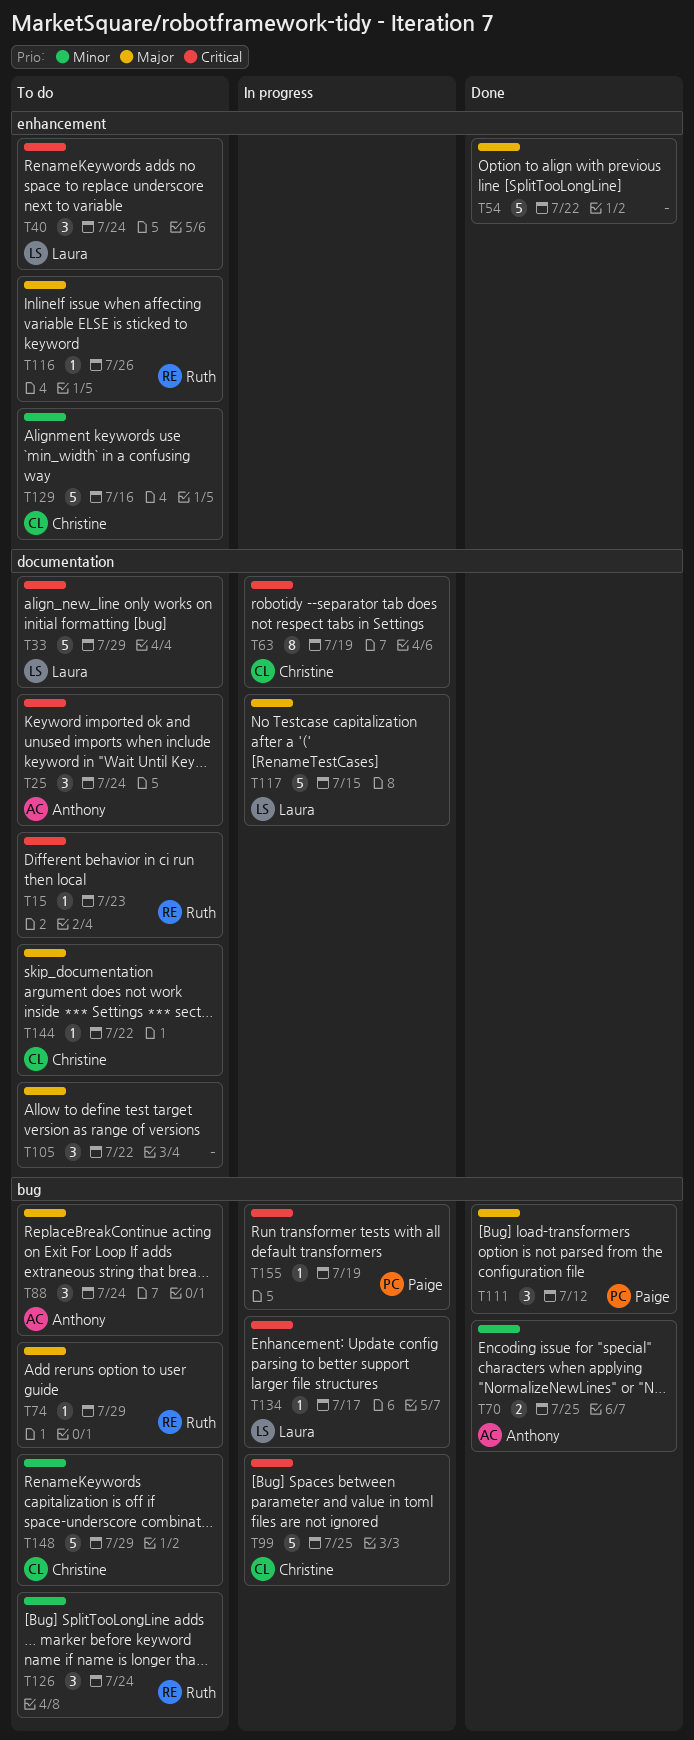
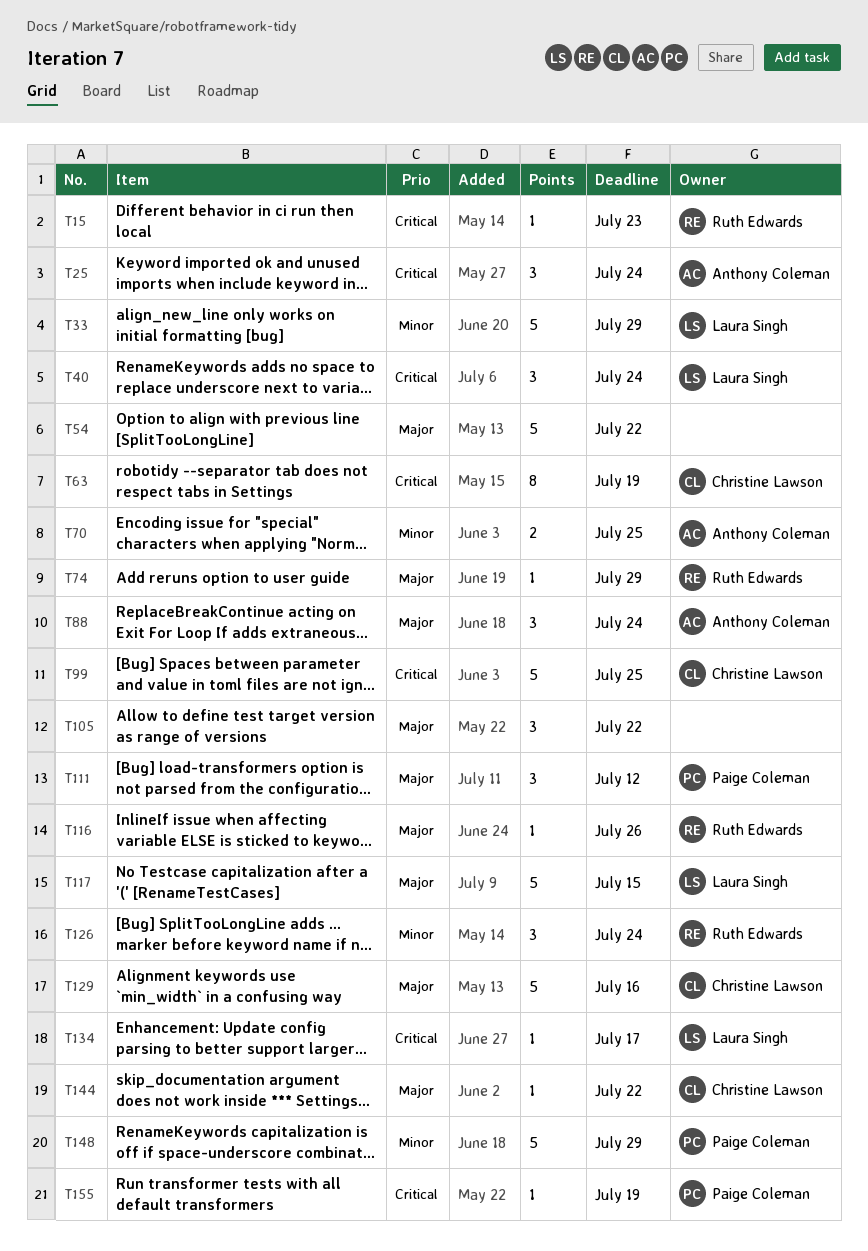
T33, priority: Critical -> Minor
T129, priority: Minor -> Major
T148, owner: Christine Lawson -> Paige Coleman

